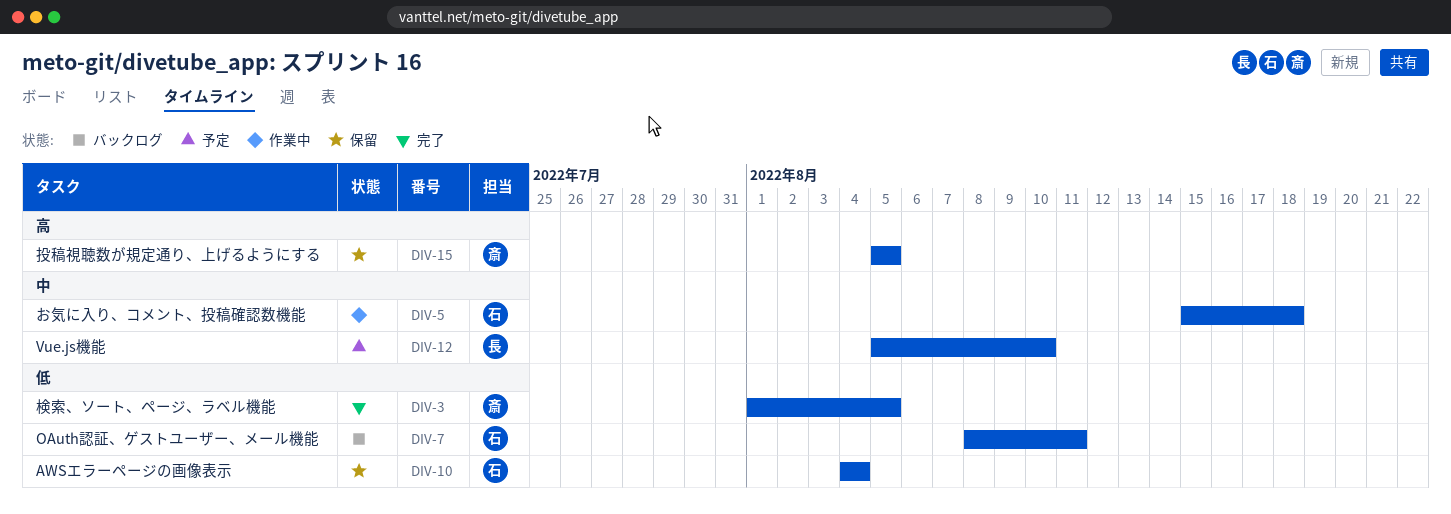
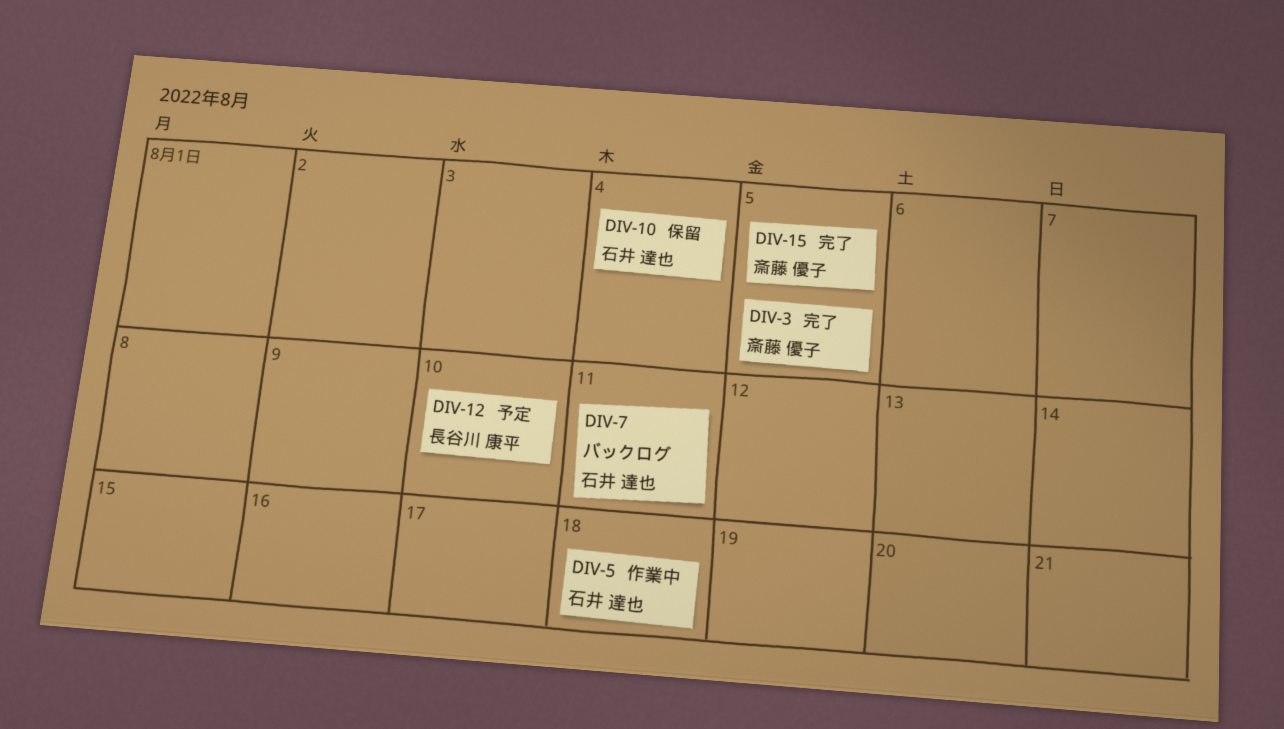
DIV-15, status: 保留 -> 完了

